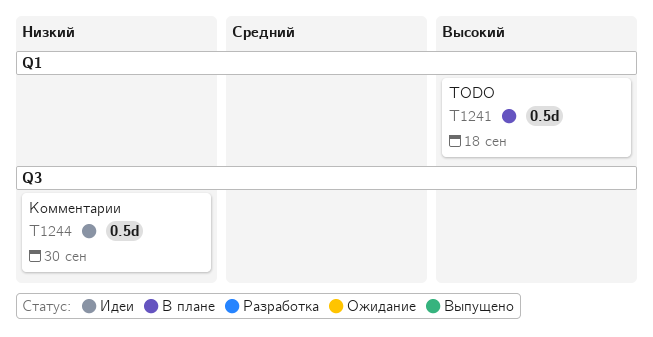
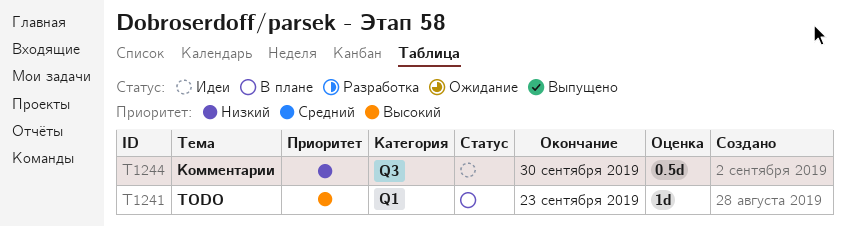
T1241, estimate: 0.5d -> 1d
T1241, due: Sep 18 -> Sep 23

